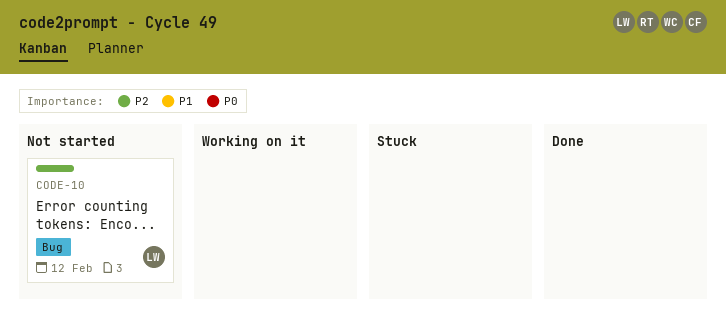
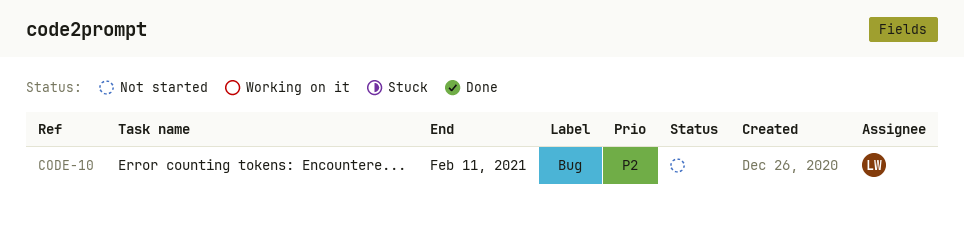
CODE-10, due: Feb 12 -> Feb 11

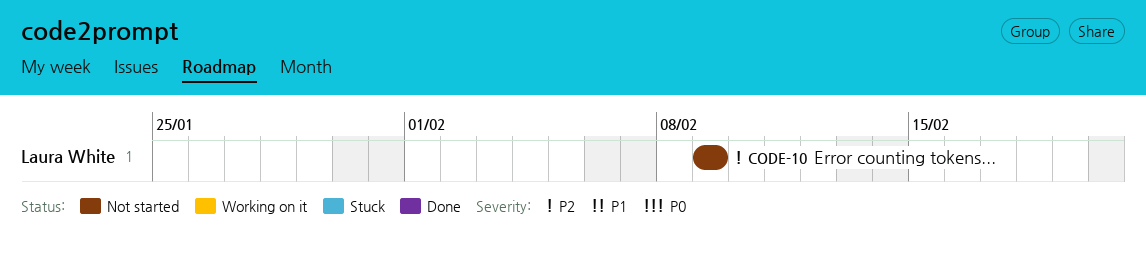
CODE-10, due: Feb 11 -> Feb 9

